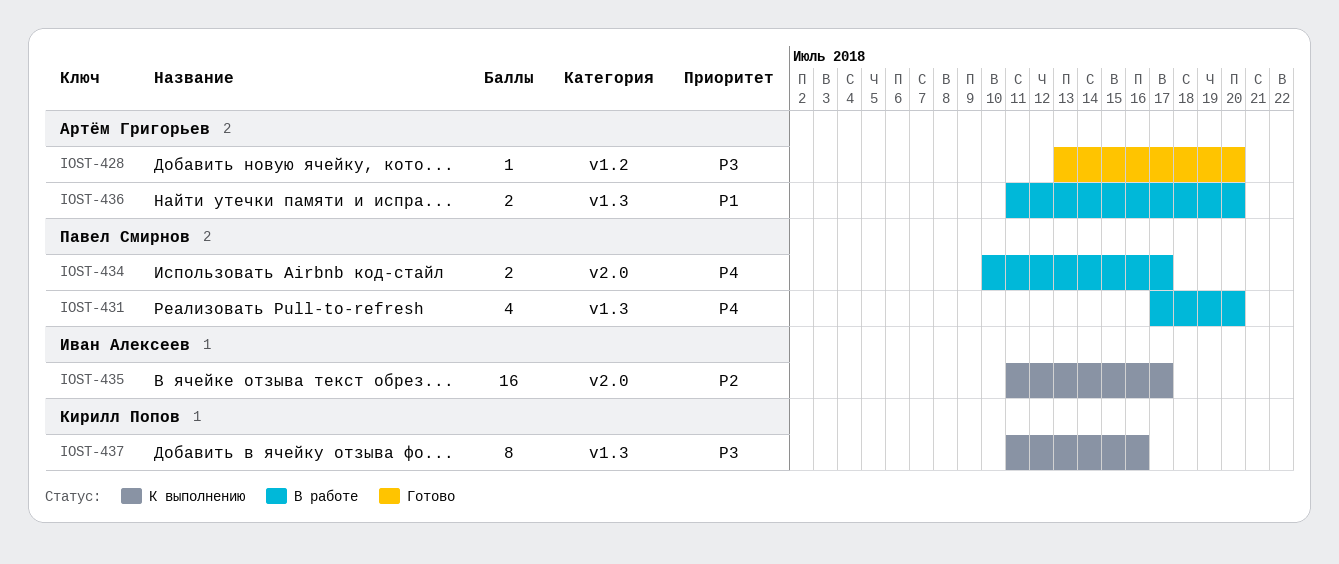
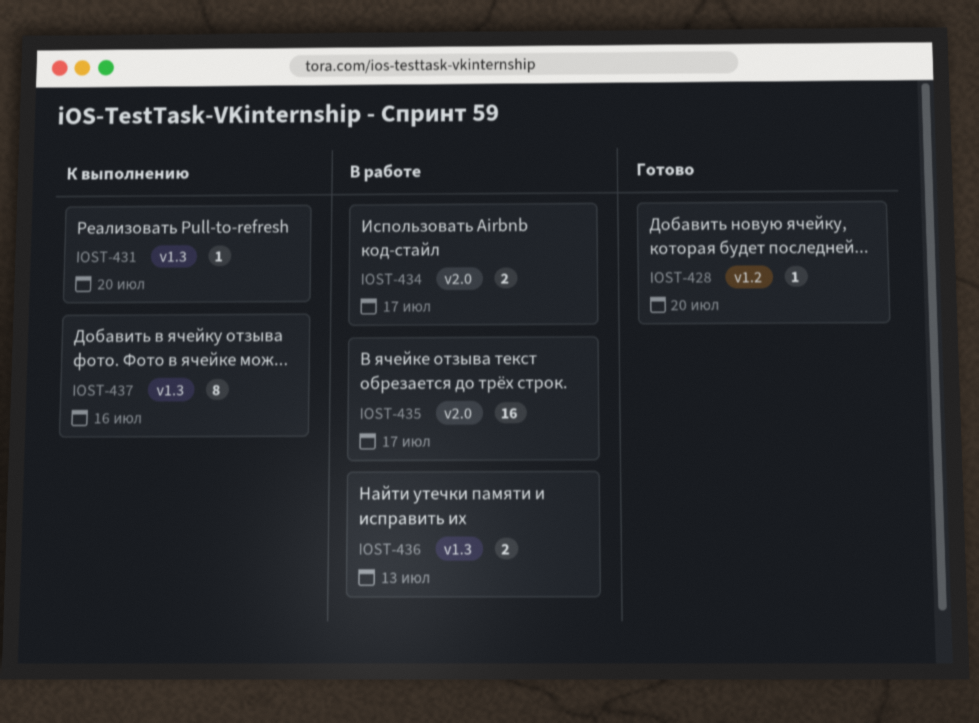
IOST-431, status: В работе -> К выполнению
IOST-431, estimate: 4 -> 1
IOST-435, status: К выполнению -> В работе
IOST-436, due: Jul 20 -> Jul 13

